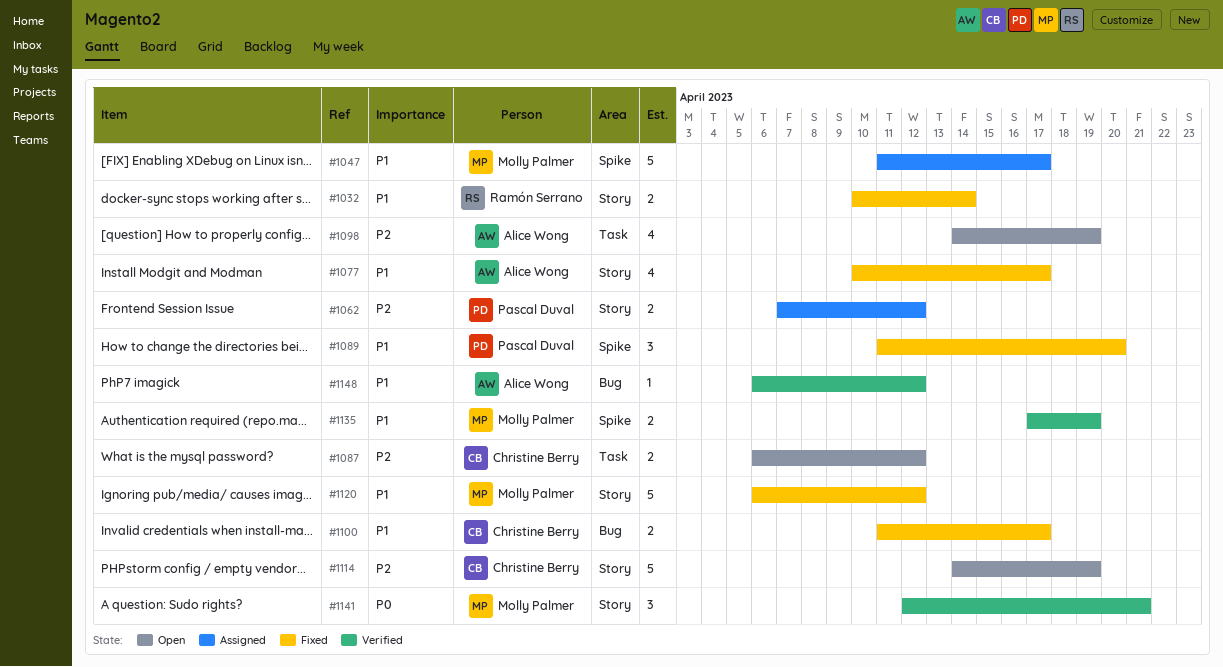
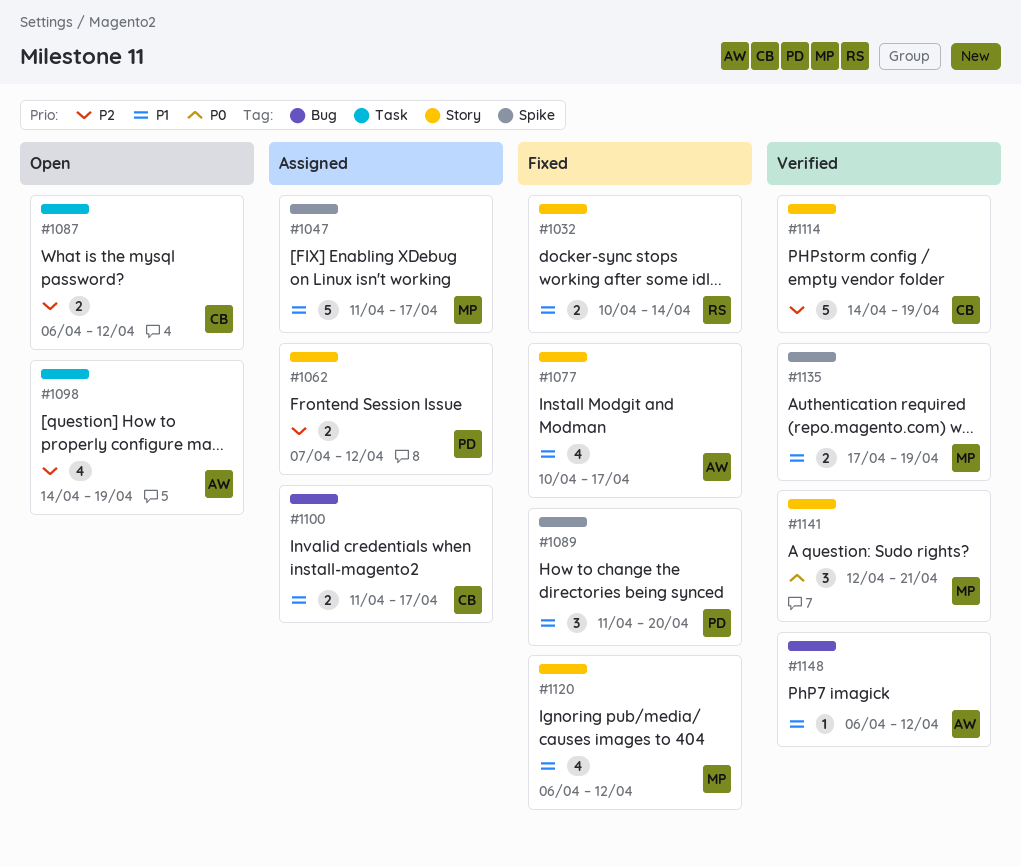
#1100, status: Fixed -> Assigned
#1114, status: Open -> Verified
#1120, estimate: 5 -> 4

